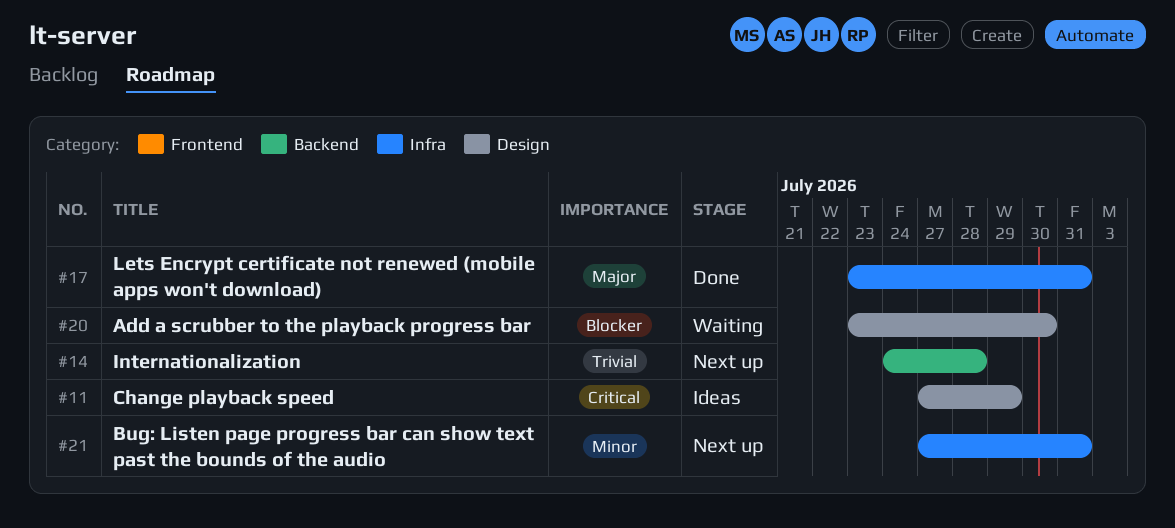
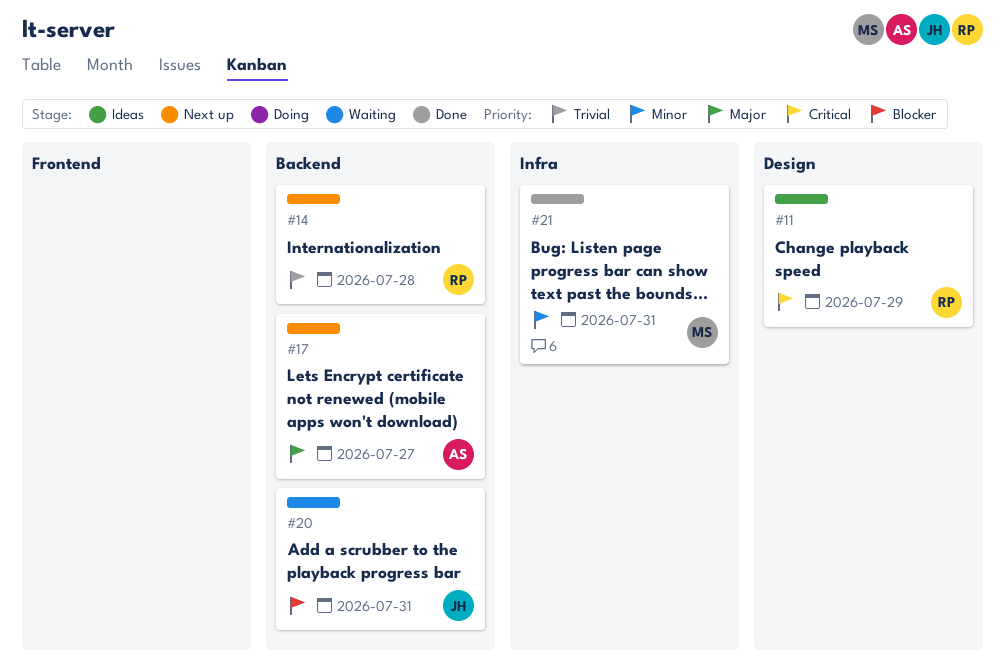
#17, status: Done -> Next up
#17, label: Infra -> Backend
#17, due: Jul 31 -> Jul 27
#20, label: Design -> Backend
#20, due: Jul 30 -> Jul 31
#21, status: Next up -> Done

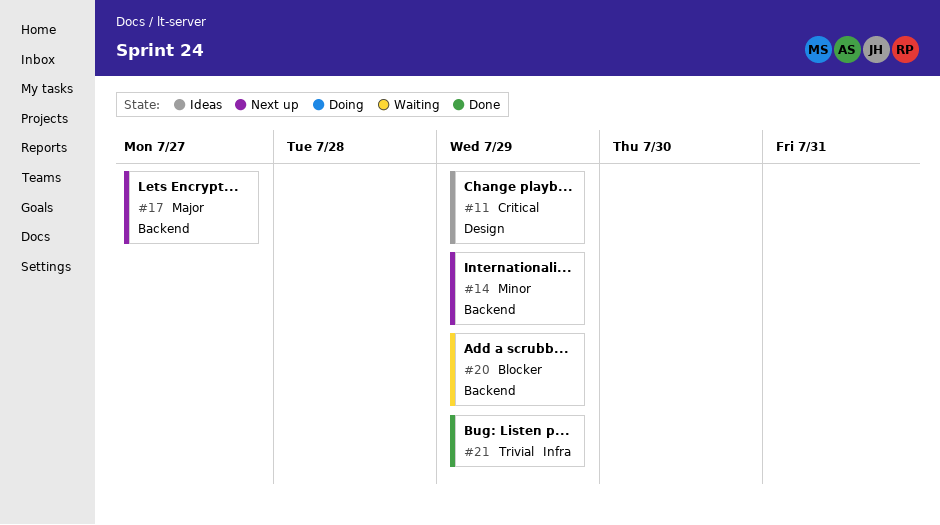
#14, priority: Trivial -> Minor
#14, due: Jul 28 -> Jul 29
#20, due: Jul 31 -> Jul 29
#21, priority: Minor -> Trivial
#21, due: Jul 31 -> Jul 29

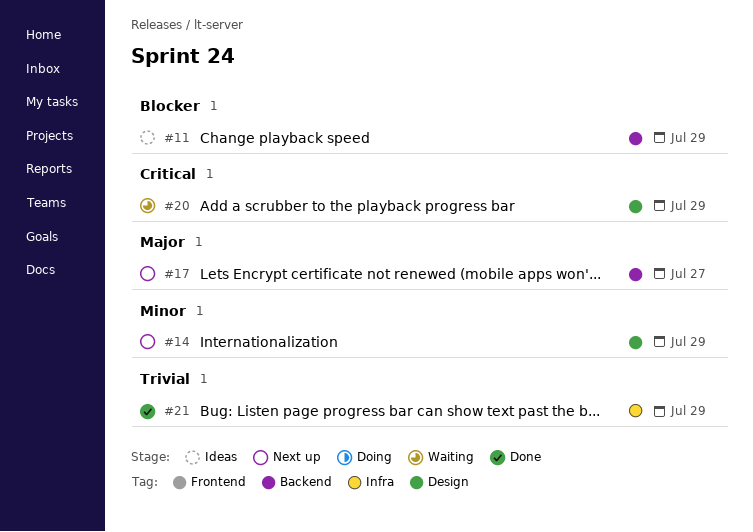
#11, priority: Critical -> Blocker
#11, label: Design -> Backend
#14, label: Backend -> Design
#20, priority: Blocker -> Critical
#20, label: Backend -> Design

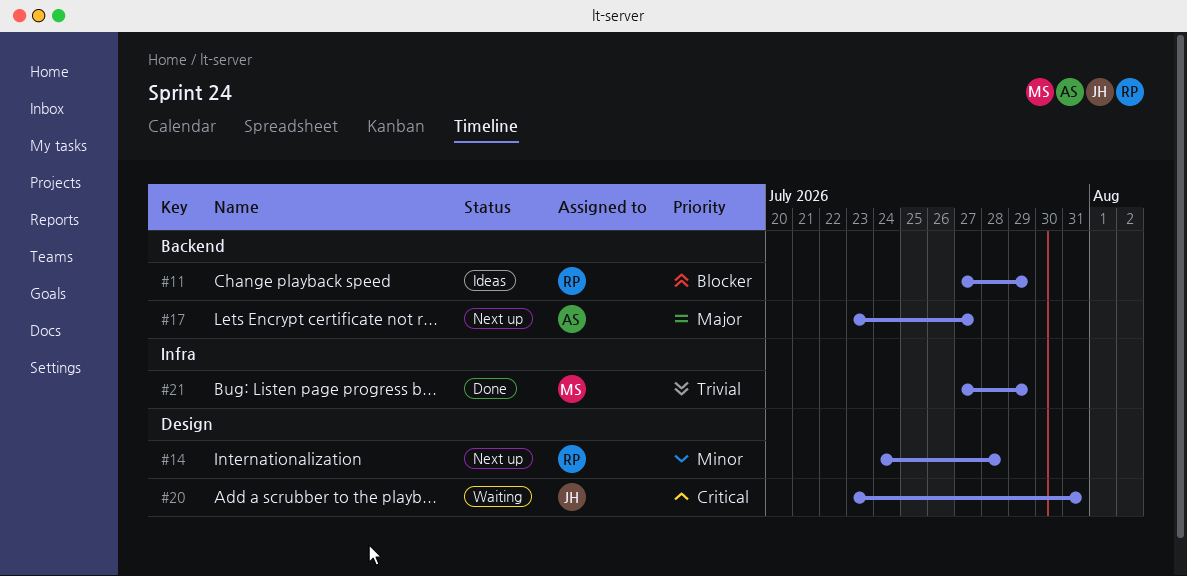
#14, due: Jul 29 -> Jul 28
#20, due: Jul 29 -> Jul 31

